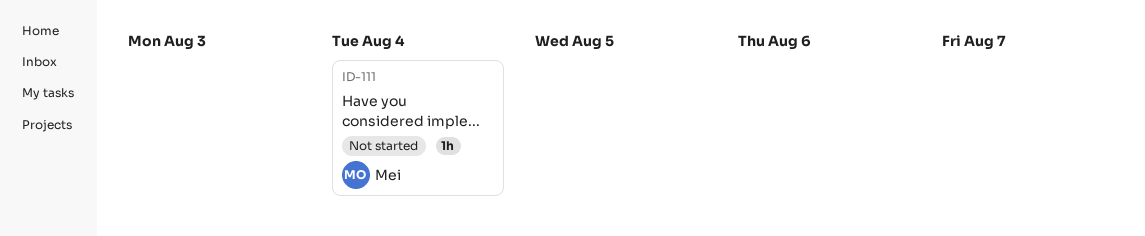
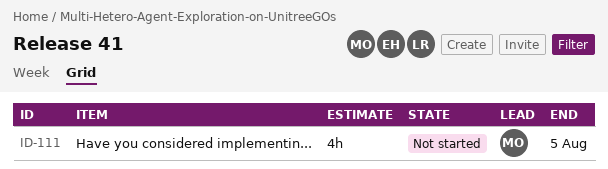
ID-111, estimate: 1h -> 4h
ID-111, due: Aug 4 -> Aug 5

